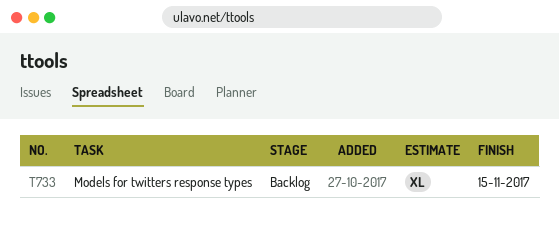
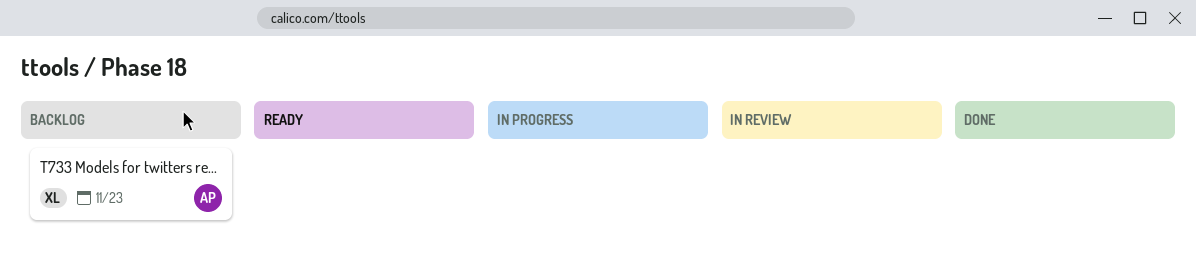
T733, due: Nov 15 -> Nov 23

